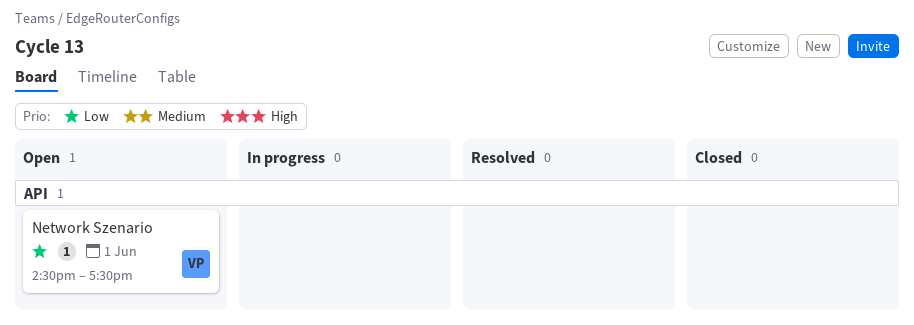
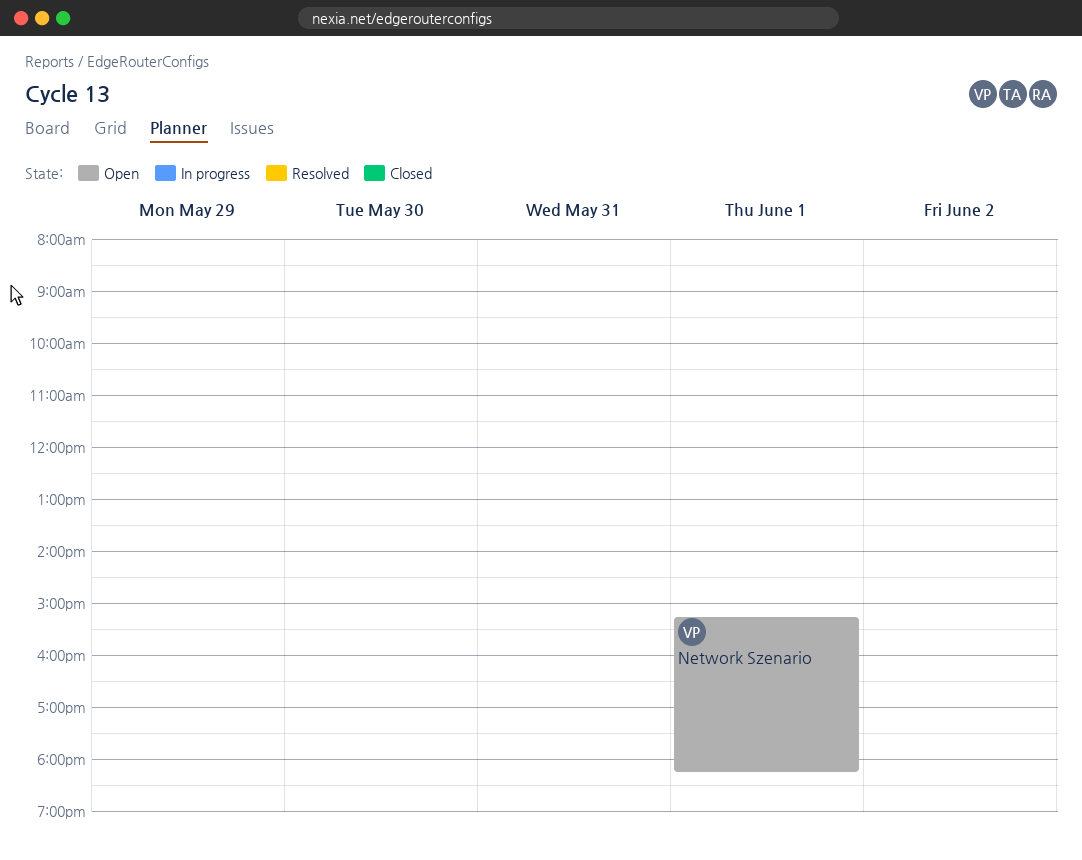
Network Szenario, begins: 14:30 -> 15:15
Network Szenario, ends: 17:30 -> 18:15

